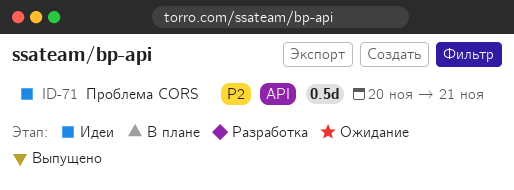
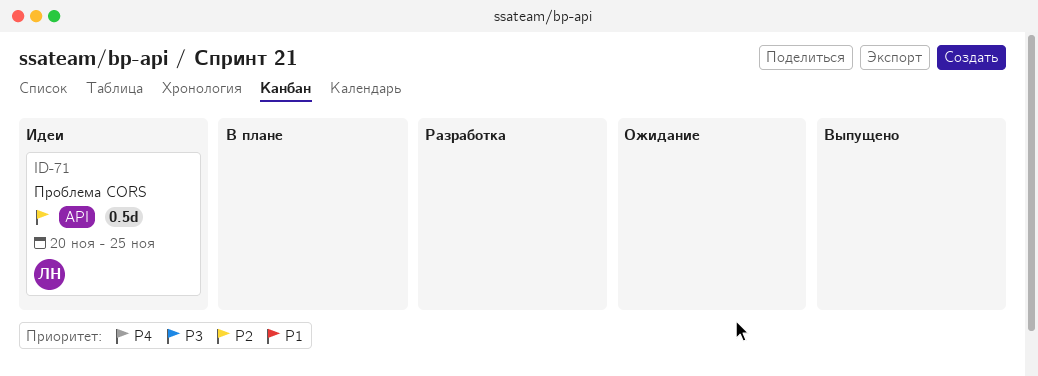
ID-71, due: Nov 21 -> Nov 25

